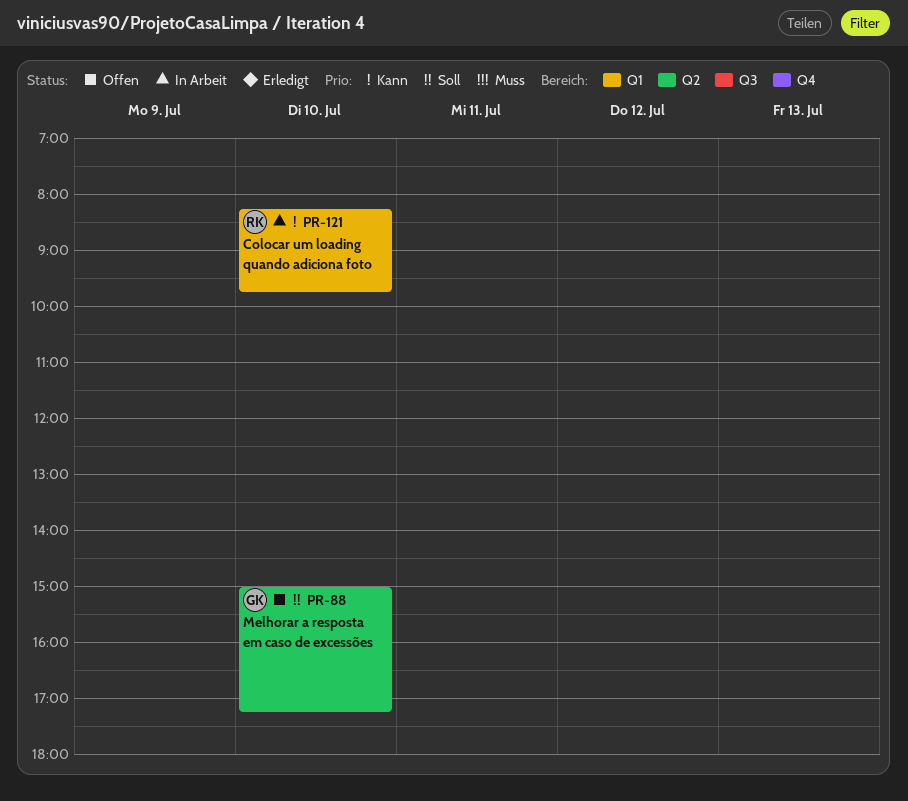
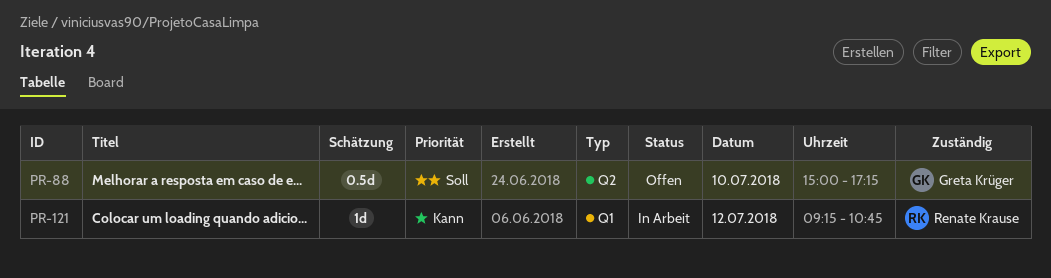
PR-121, day: Jul 10 -> Jul 12
PR-121, begins: 08:15 -> 09:15
PR-121, ends: 09:45 -> 10:45

